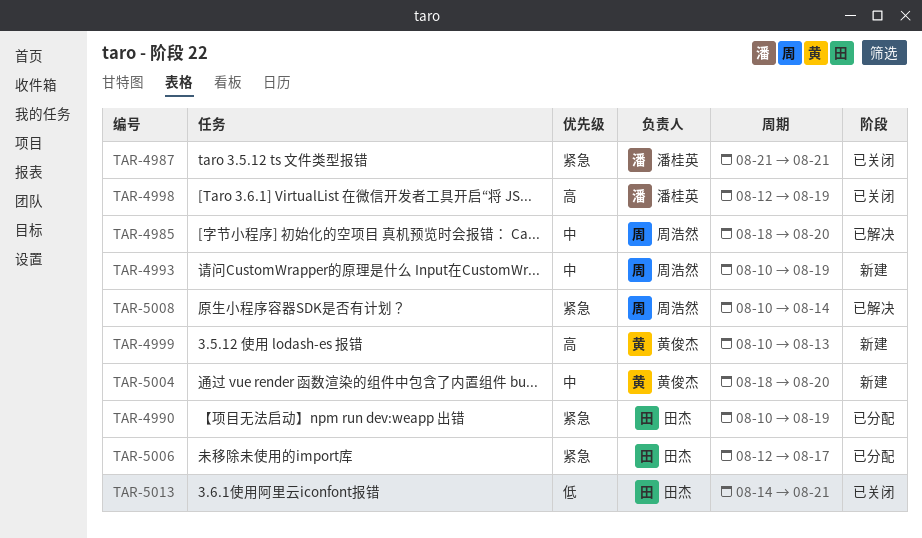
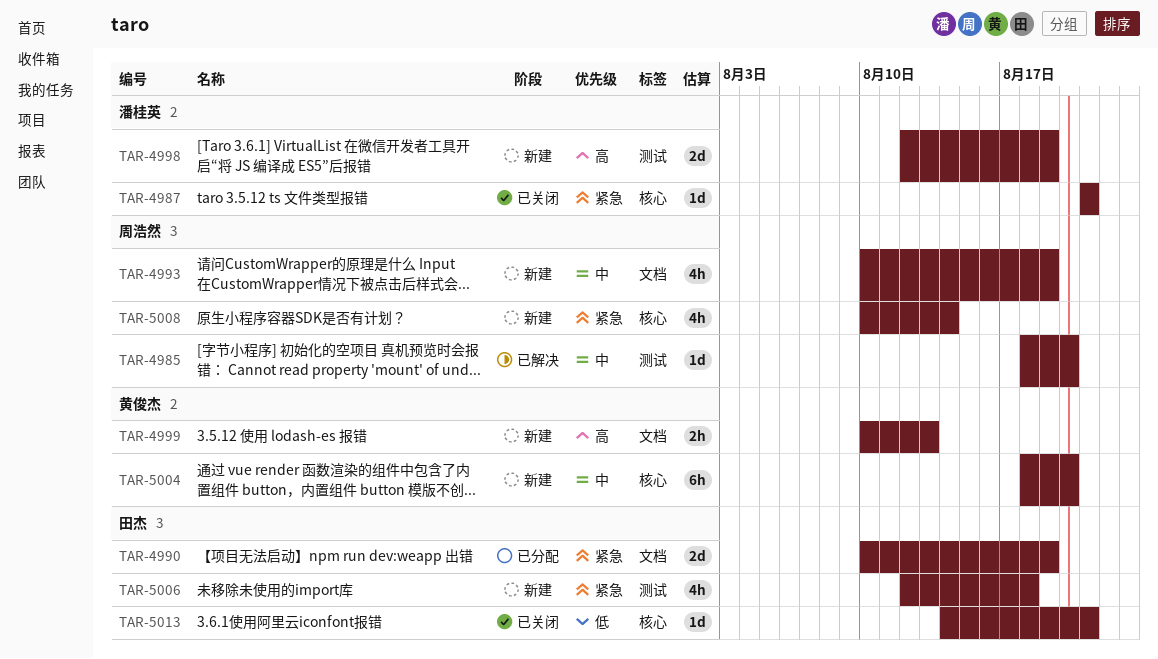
TAR-4998, status: 已关闭 -> 新建
TAR-5006, status: 已分配 -> 新建
TAR-5006, due: Aug 17 -> Aug 18
TAR-5008, status: 已解决 -> 新建

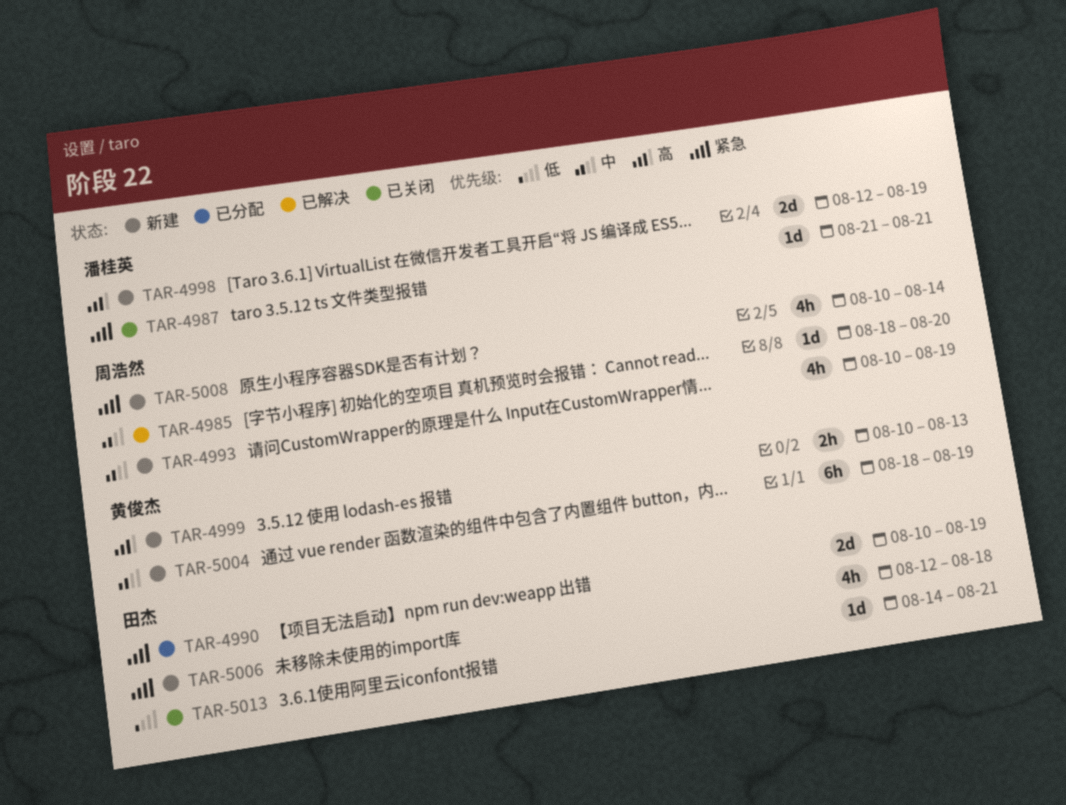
TAR-5004, due: Aug 20 -> Aug 19

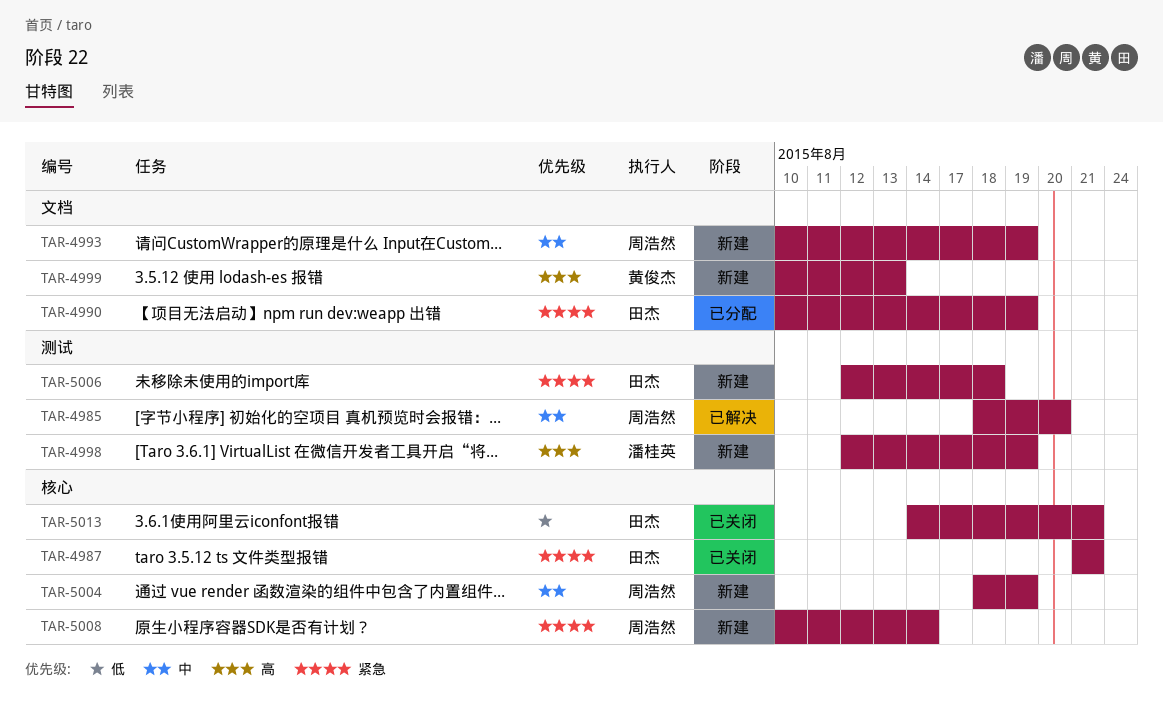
TAR-4987, owner: 潘桂英 -> 田杰
TAR-5004, owner: 黄俊杰 -> 周浩然

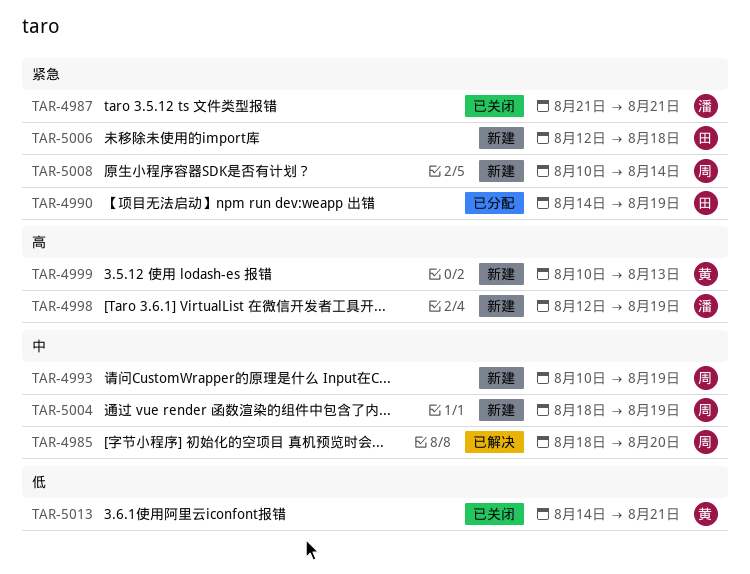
TAR-4987, owner: 田杰 -> 潘桂英
TAR-4990, start: Aug 10 -> Aug 14
TAR-5013, owner: 田杰 -> 黄俊杰

